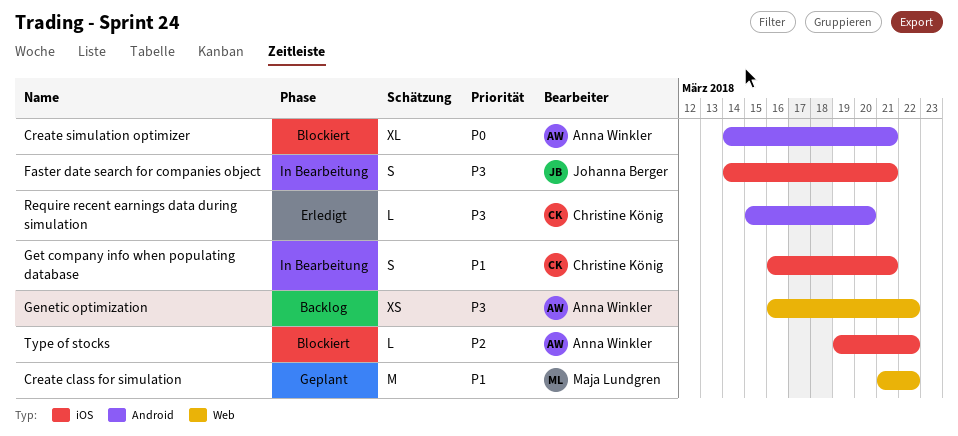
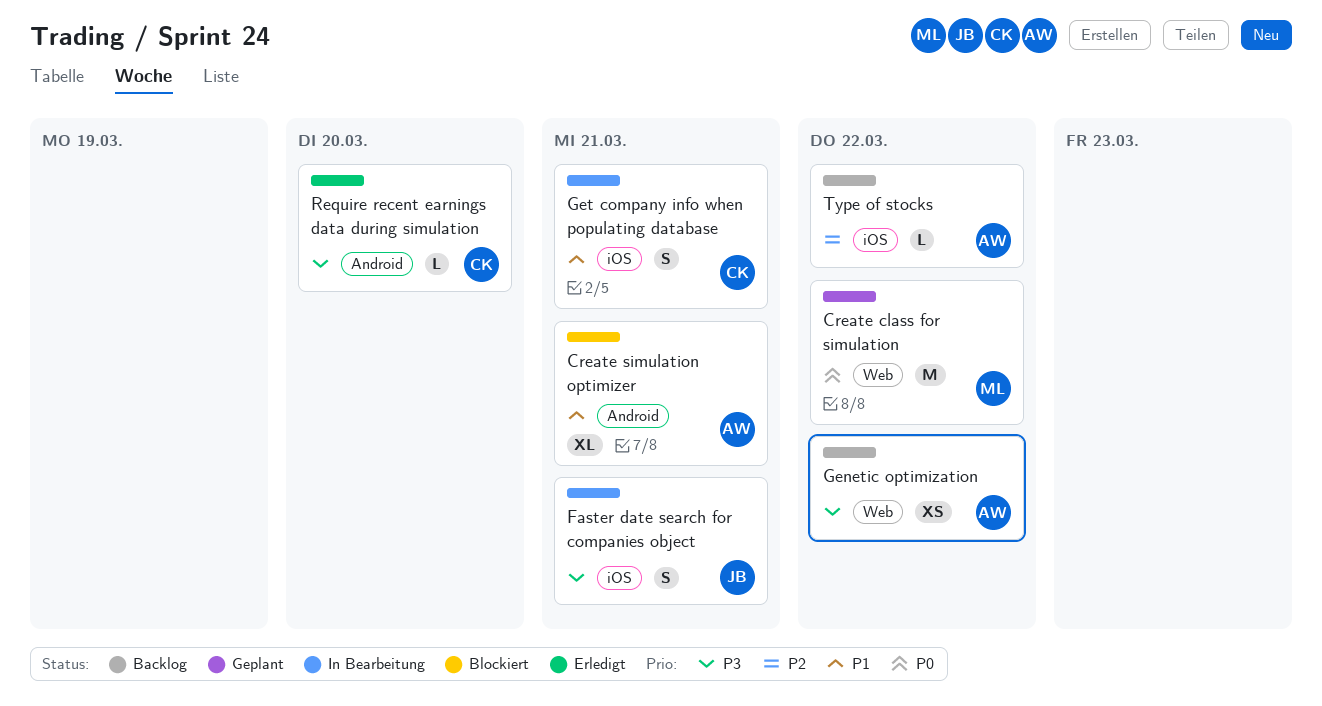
Create class for simulation, priority: P1 -> P0
Create simulation optimizer, priority: P0 -> P1
Type of stocks, status: Blockiert -> Backlog

